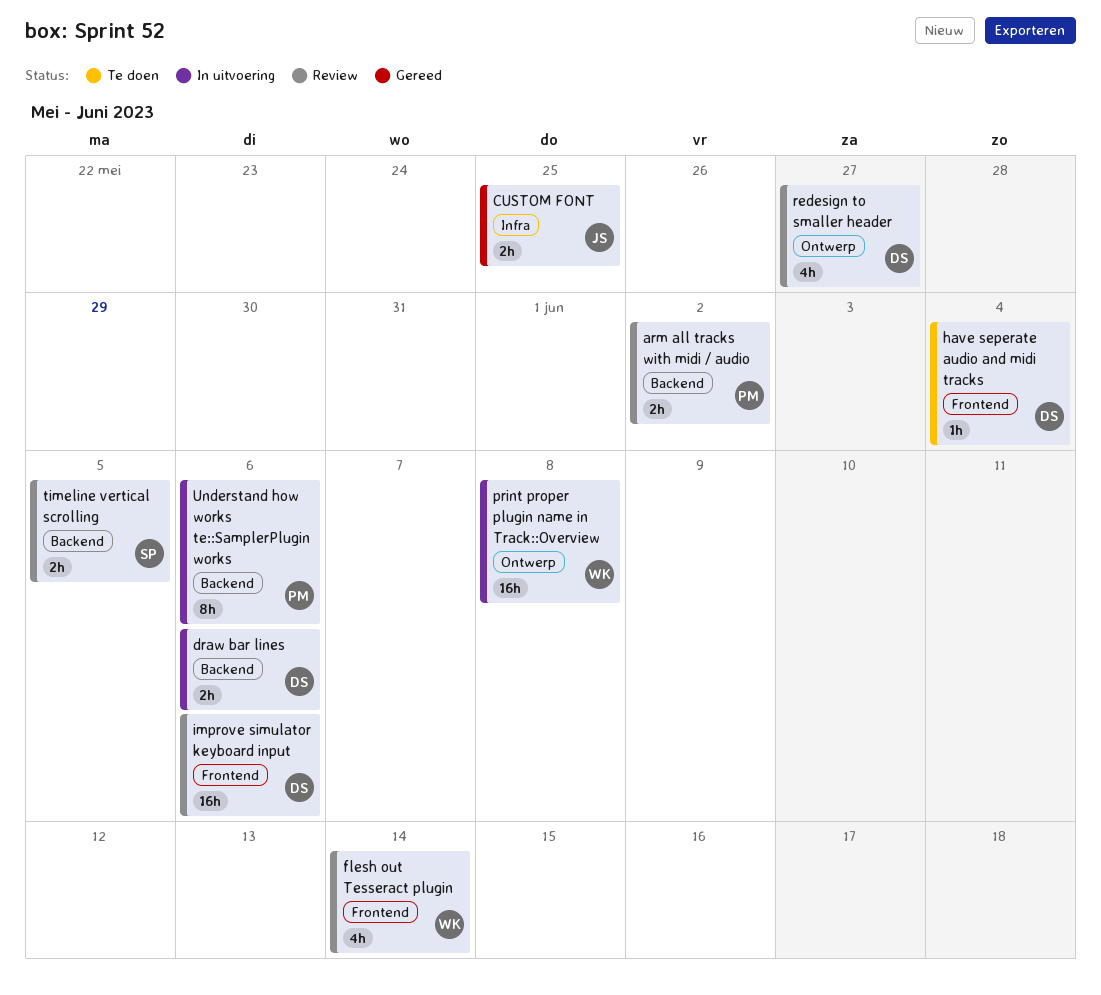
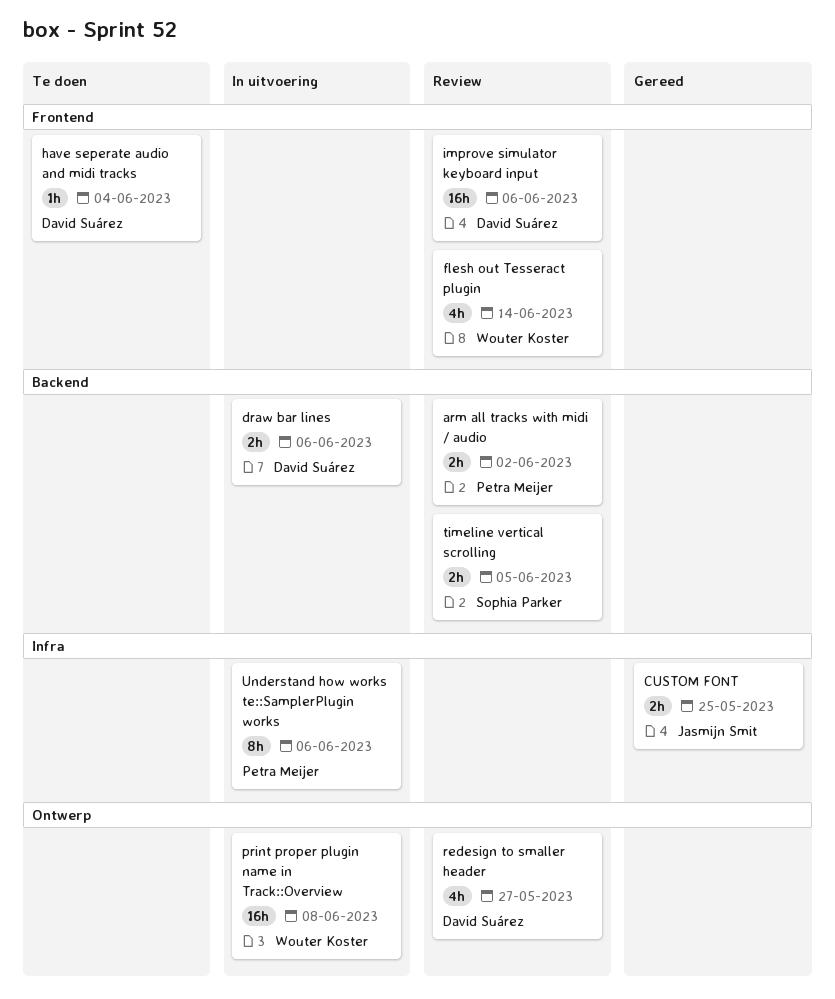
Understand how works te::SamplerPlugin works, label: Backend -> Infra

